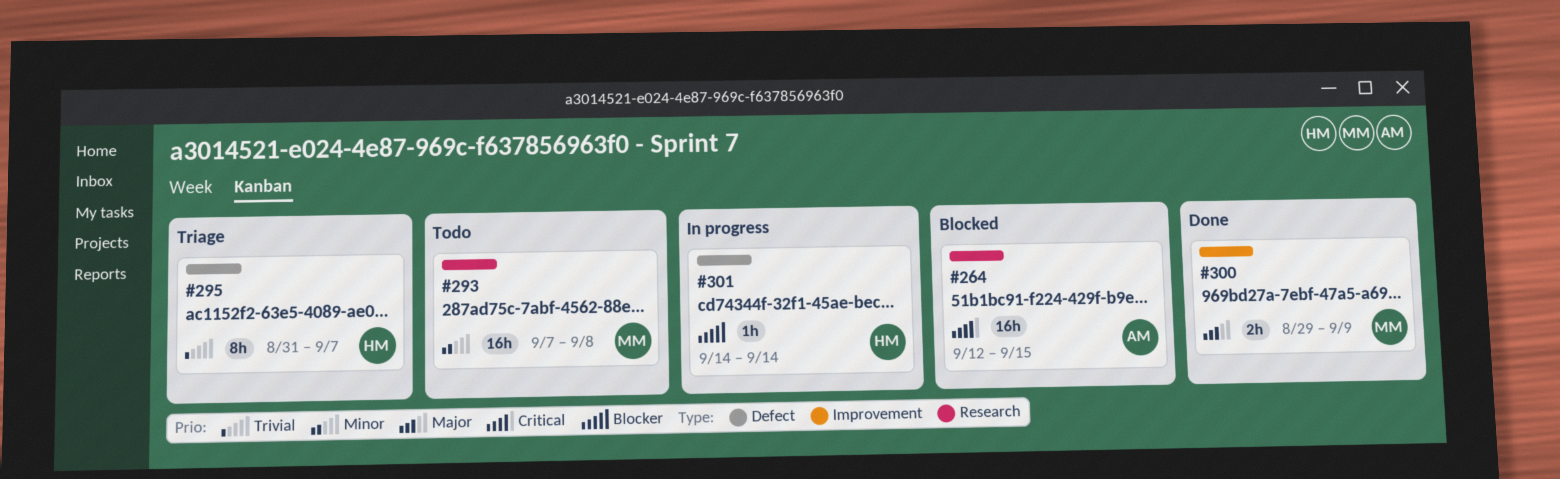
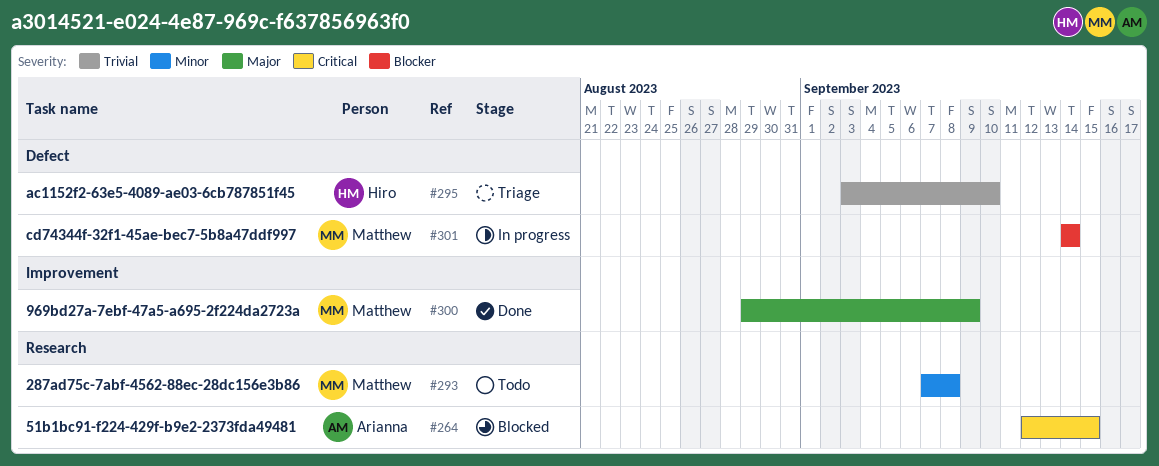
#295, start: Aug 31 -> Sep 3
#295, due: Sep 7 -> Sep 10
#301, owner: Hiro -> Matthew

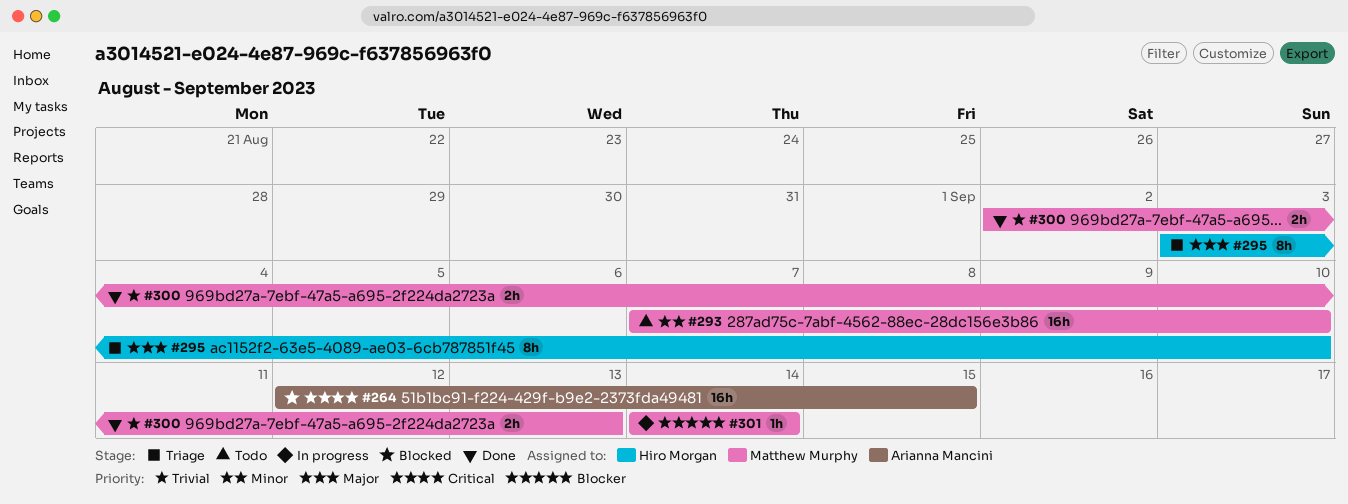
#293, due: Sep 8 -> Sep 10
#295, priority: Trivial -> Major
#300, priority: Major -> Trivial
#300, start: Aug 29 -> Sep 2
#300, due: Sep 9 -> Sep 13

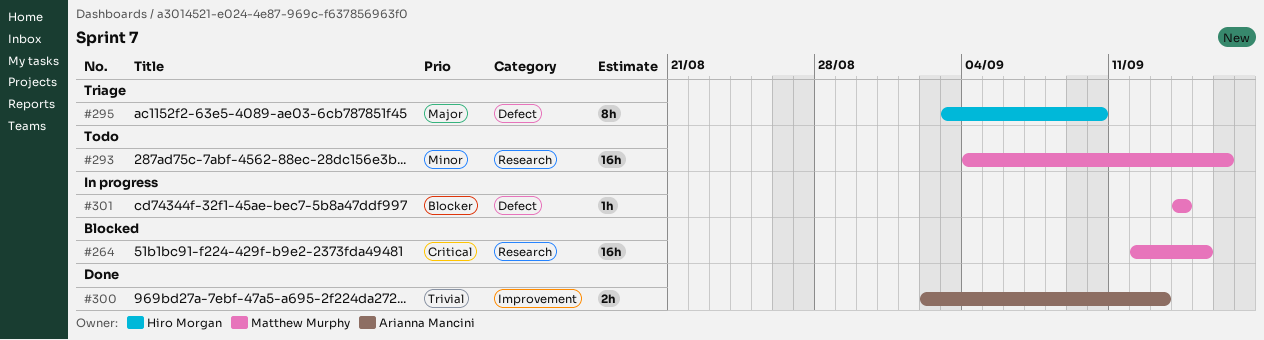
#264, owner: Arianna Mancini -> Matthew Murphy
#293, start: Sep 7 -> Sep 4
#293, due: Sep 10 -> Sep 16
#300, owner: Matthew Murphy -> Arianna Mancini

